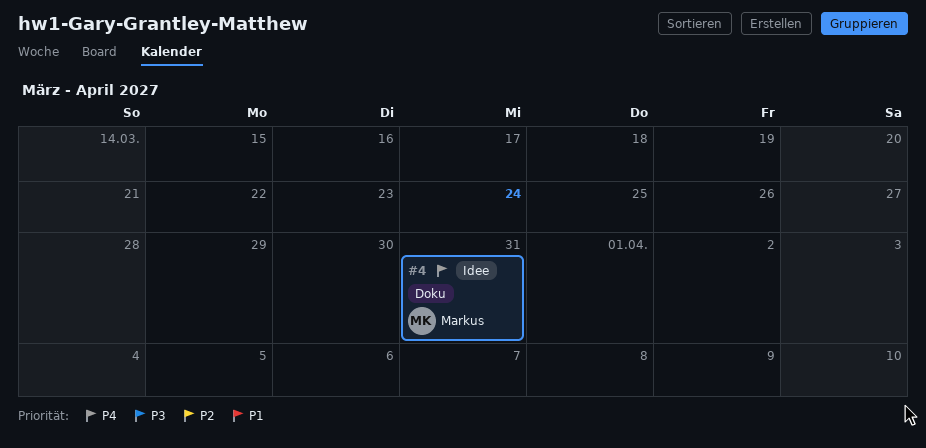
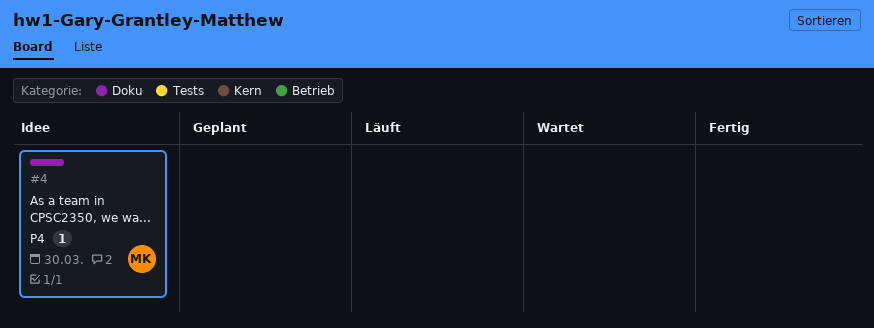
#4, due: Mar 31 -> Mar 30

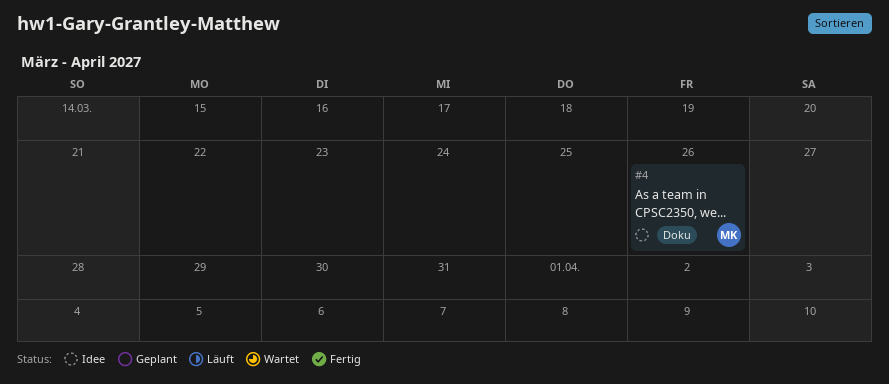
#4, due: Mar 30 -> Mar 26

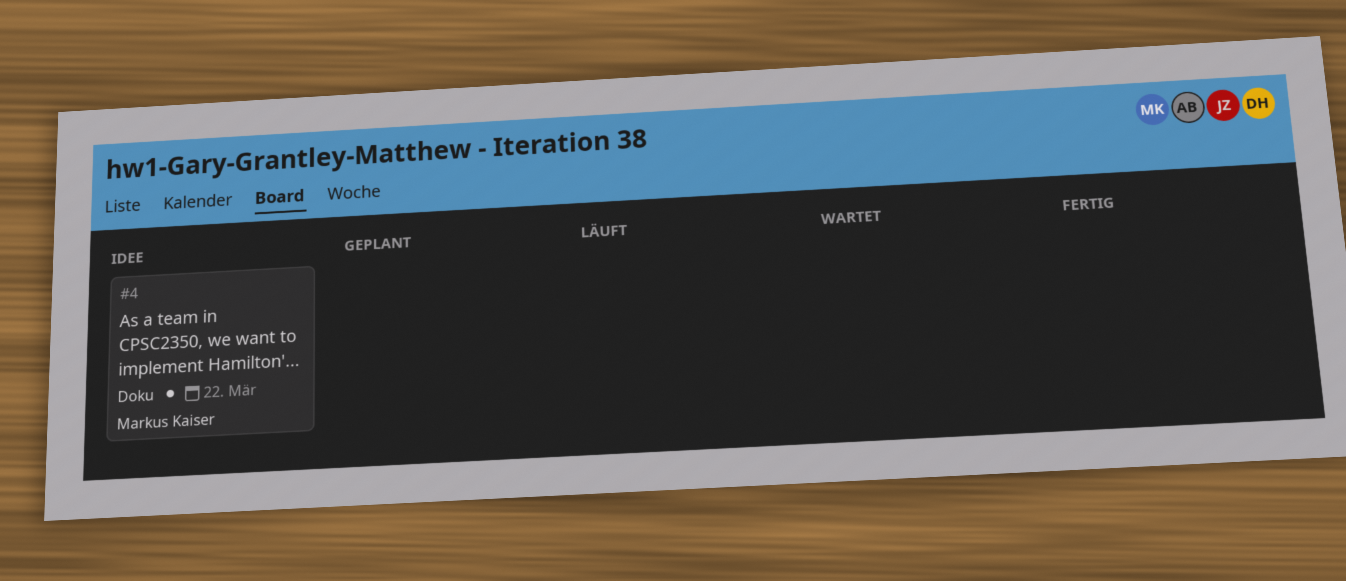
#4, due: Mar 26 -> Mar 22

